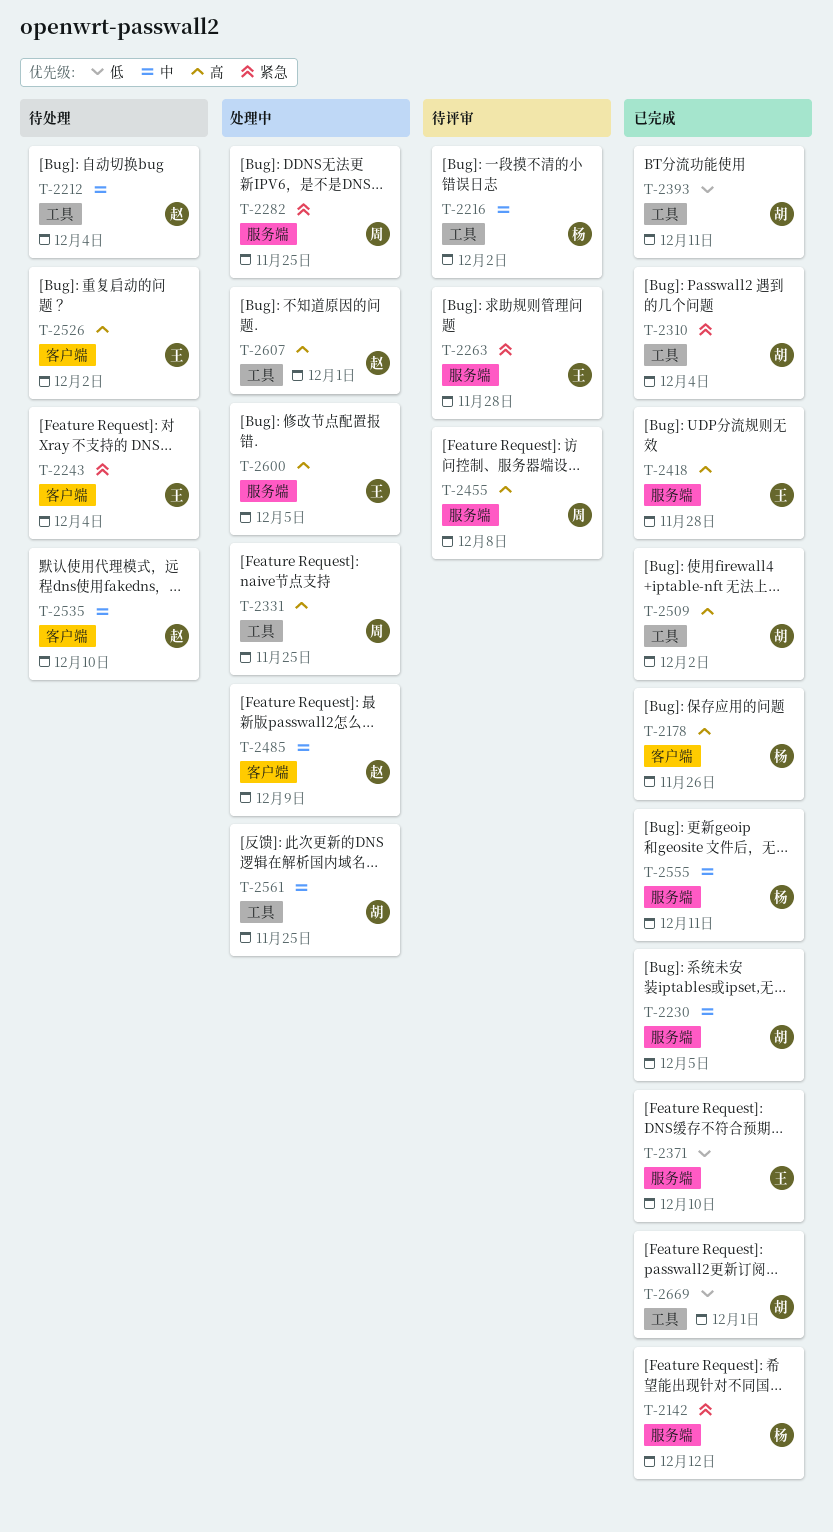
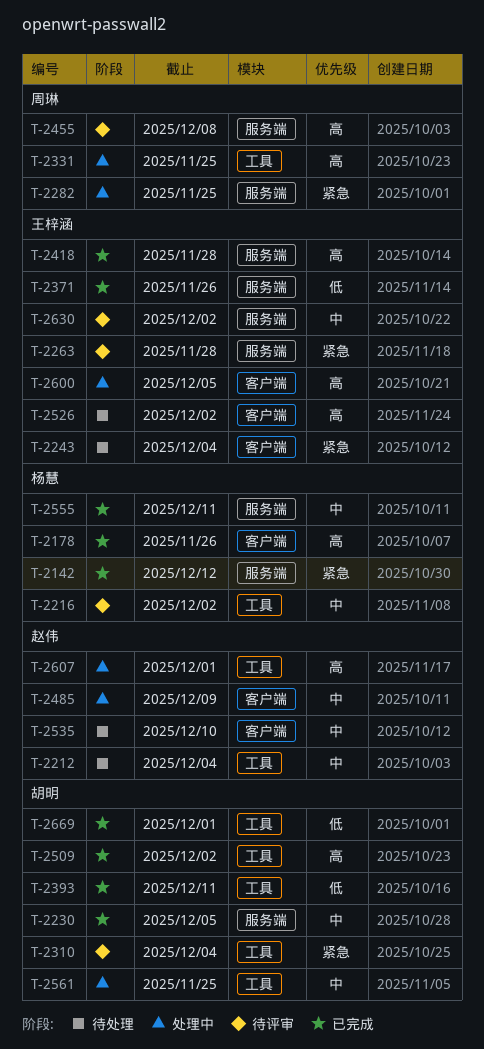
T-2310, status: 已完成 -> 待评审
T-2371, due: Dec 10 -> Nov 26
T-2600, label: 服务端 -> 客户端
T-2630: none -> present

